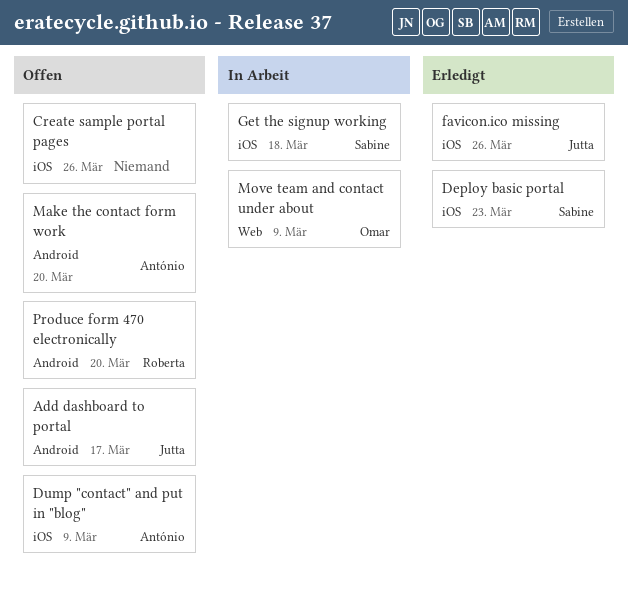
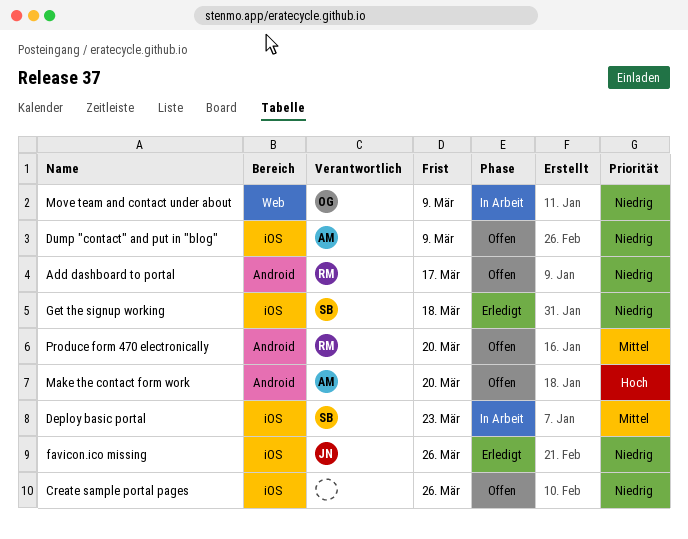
Add dashboard to portal, owner: Jutta -> Roberta
Deploy basic portal, status: Erledigt -> In Arbeit
Get the signup working, status: In Arbeit -> Erledigt

